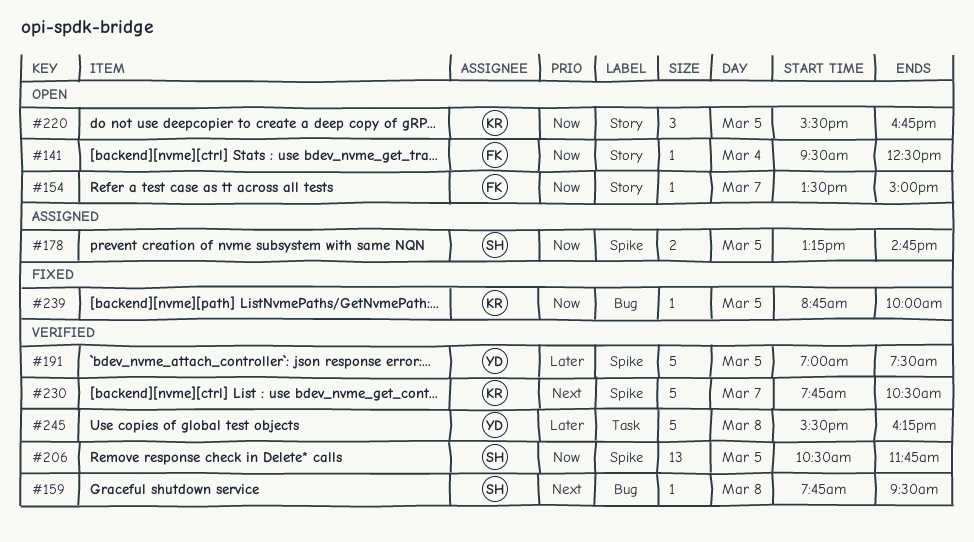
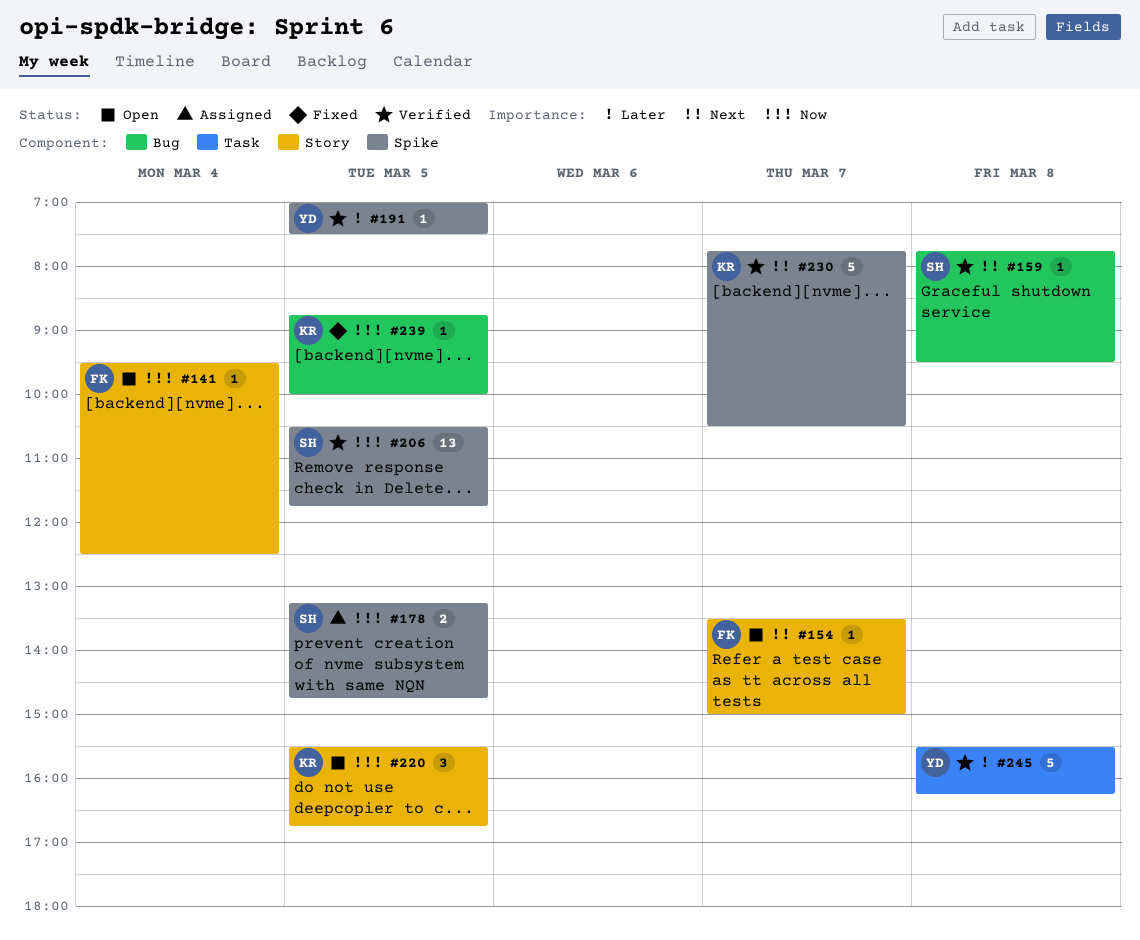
#154, priority: Now -> Next
#191, estimate: 5 -> 1

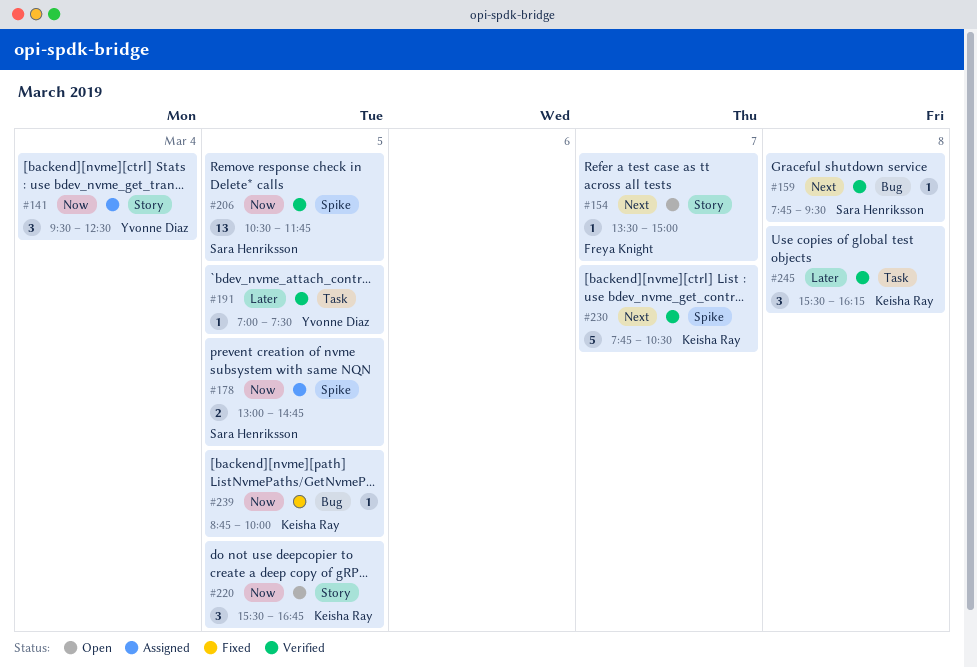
#141, status: Open -> Assigned
#141, owner: Freya Knight -> Yvonne Diaz
#141, estimate: 1 -> 3
#178, begins: 13:15 -> 13:00
#191, label: Spike -> Task
#245, owner: Yvonne Diaz -> Keisha Ray
#245, estimate: 5 -> 3

